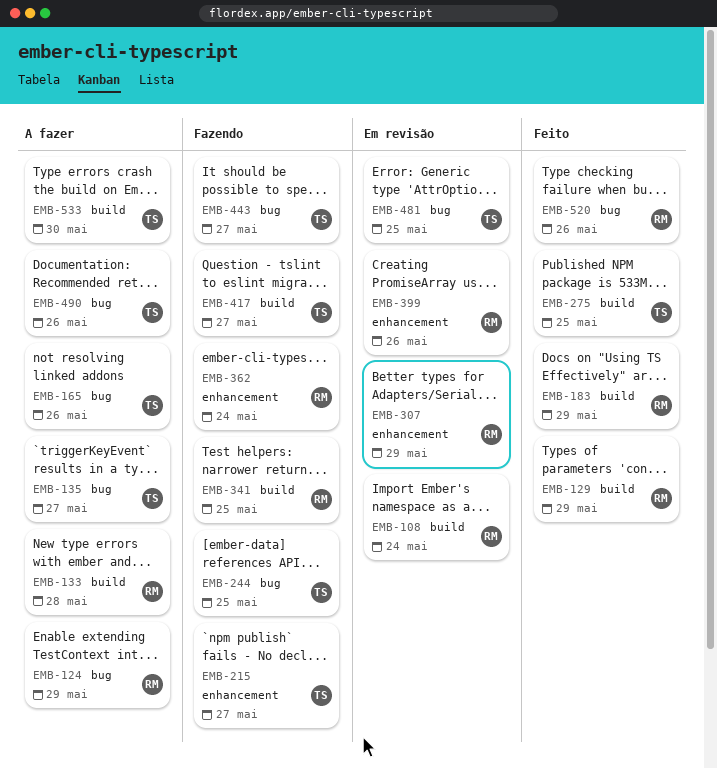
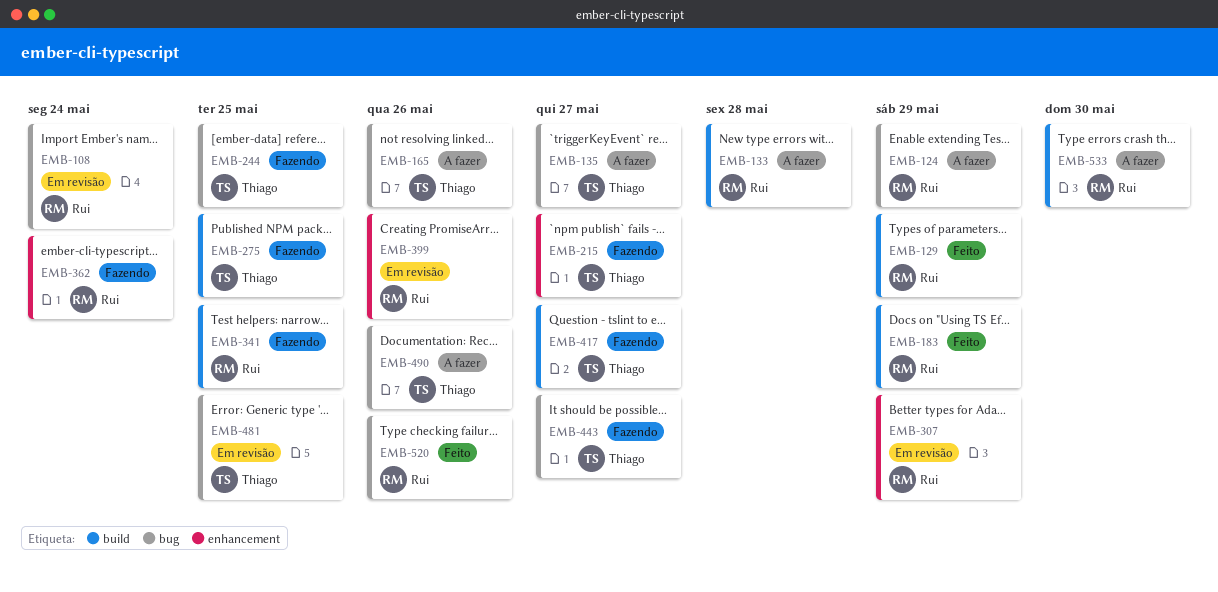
EMB-108, label: build -> bug
EMB-275, status: Feito -> Fazendo
EMB-533, owner: Thiago -> Rui

